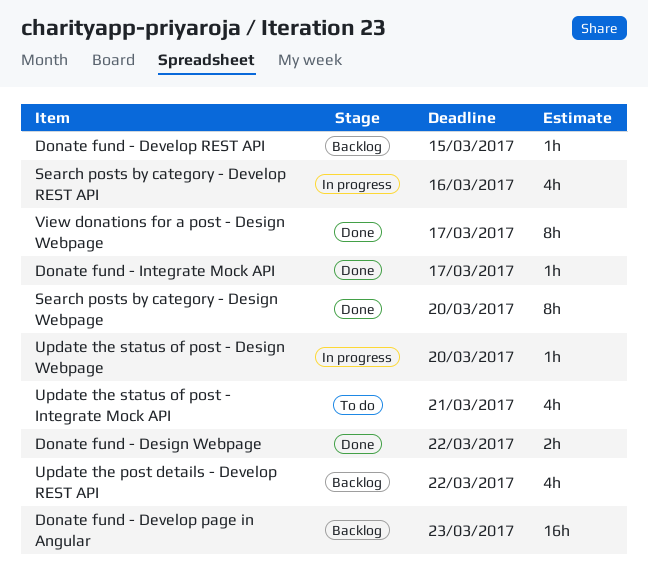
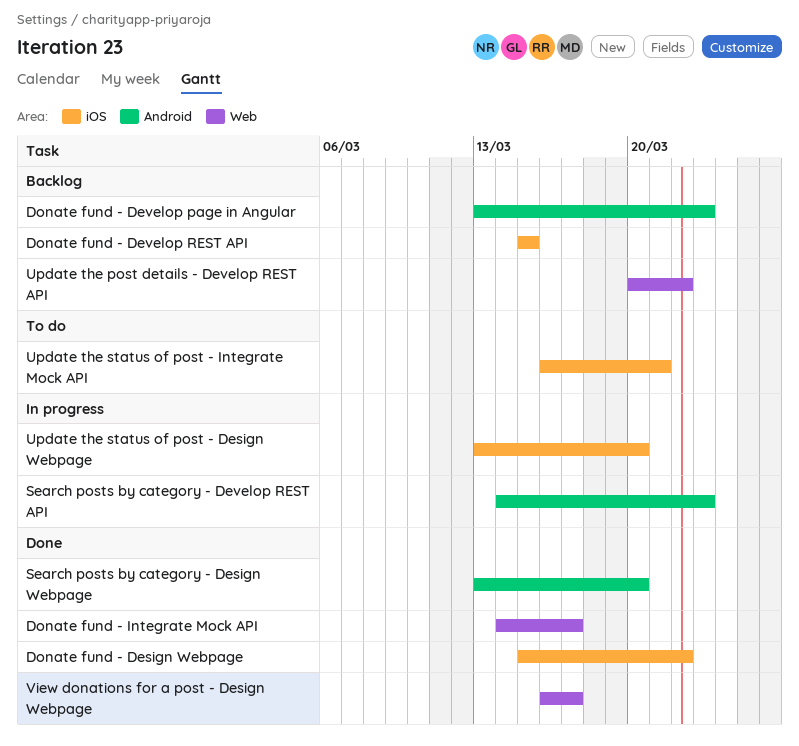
Search posts by category - Develop REST API, due: Mar 16 -> Mar 23

